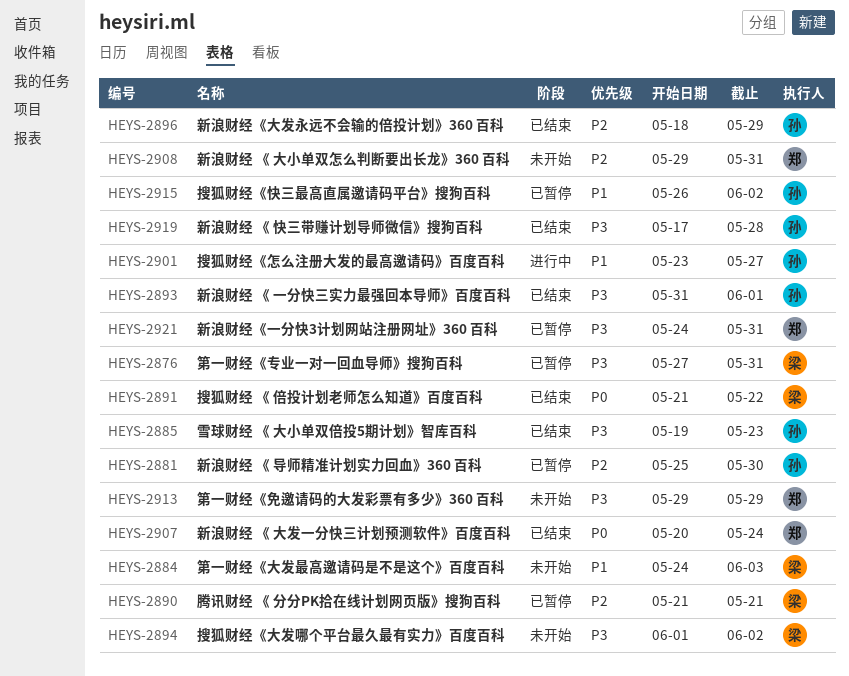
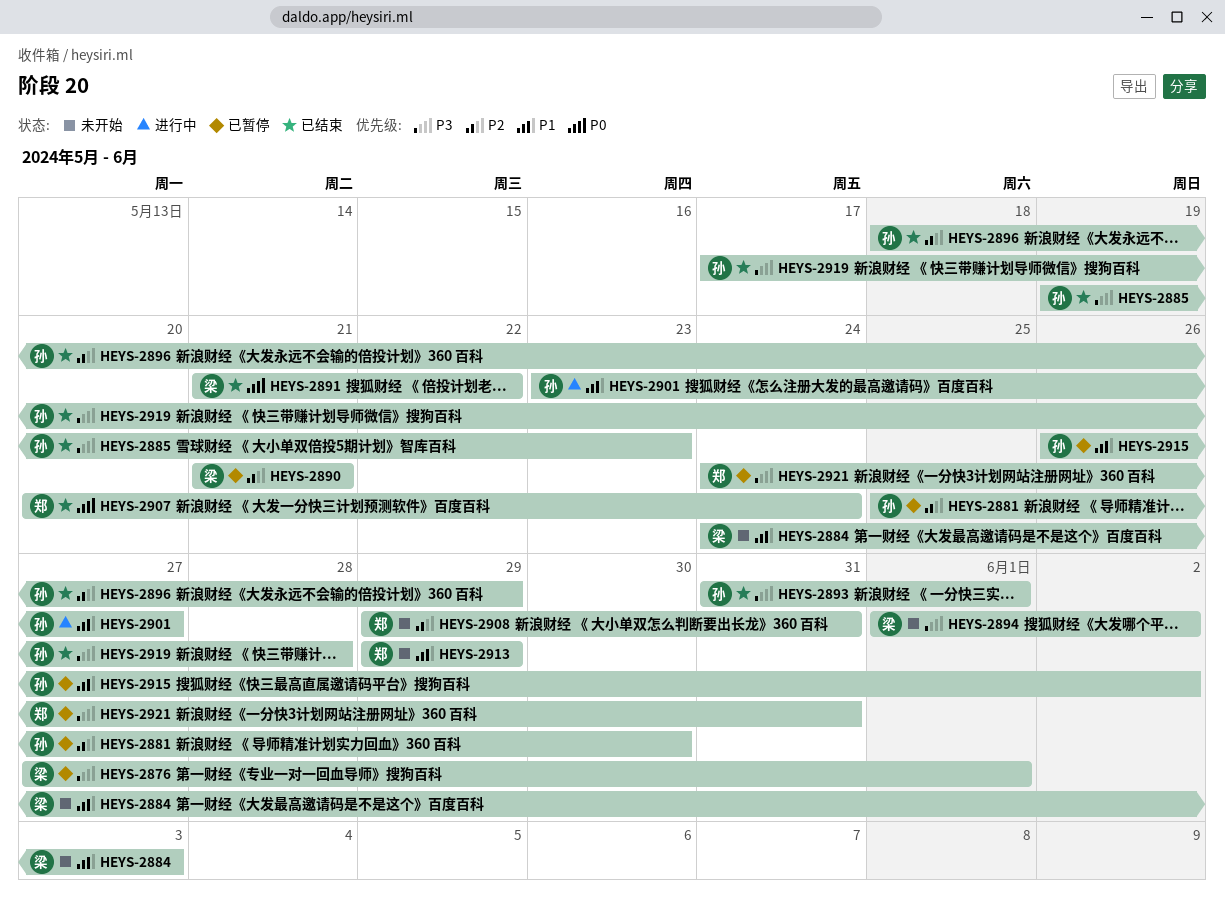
HEYS-2876, due: May 31 -> Jun 1
HEYS-2913, priority: P3 -> P1

